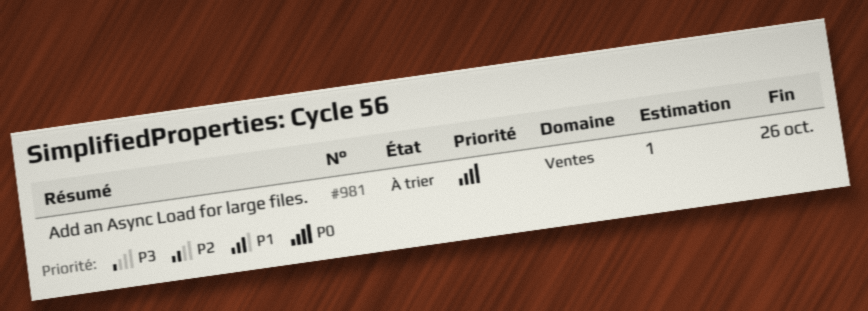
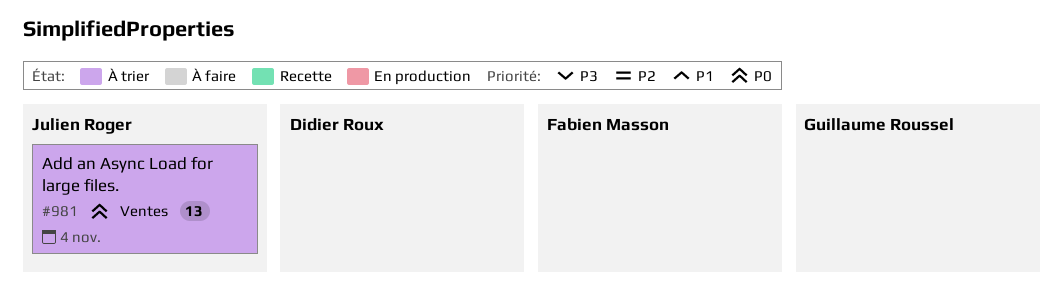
#981, estimate: 1 -> 13
#981, due: Oct 26 -> Nov 4

